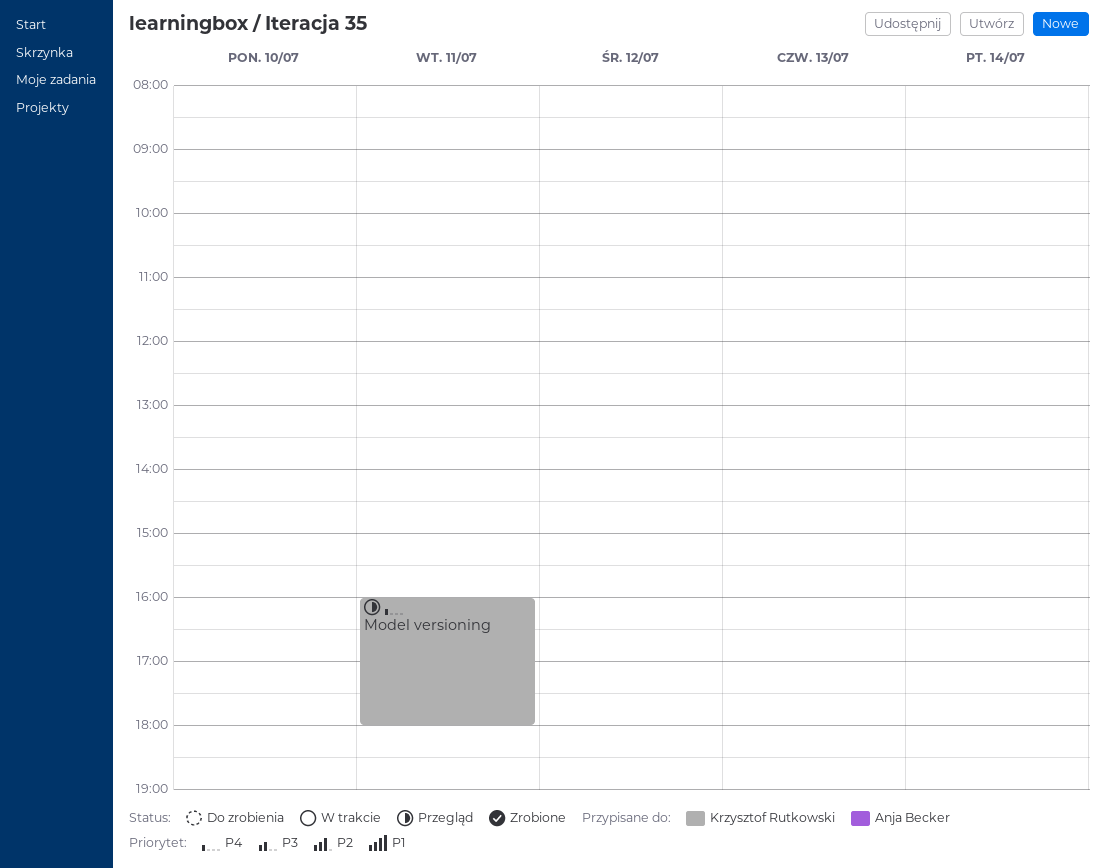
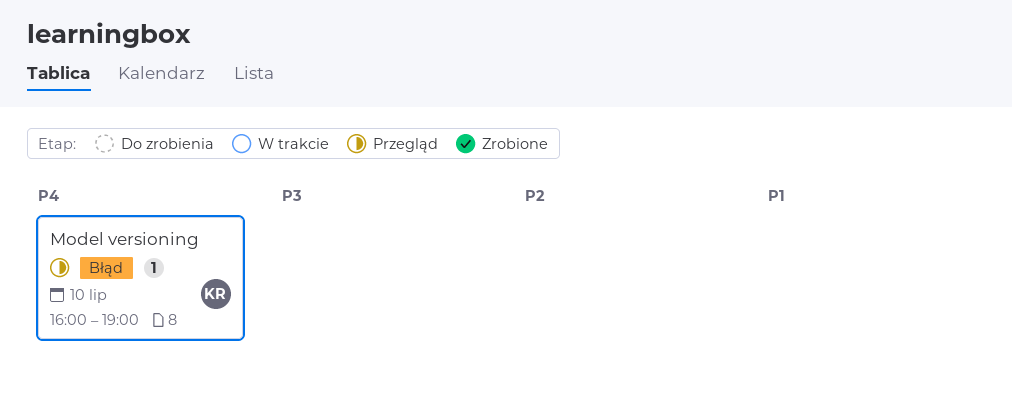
Model versioning, day: Jul 11 -> Jul 10
Model versioning, ends: 18:00 -> 19:00

